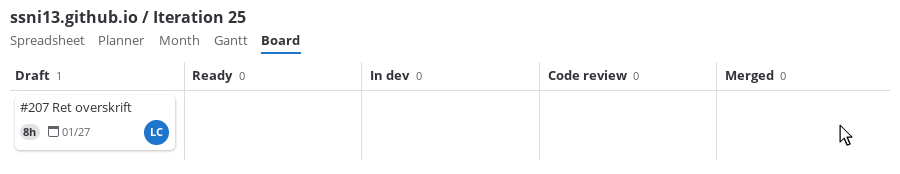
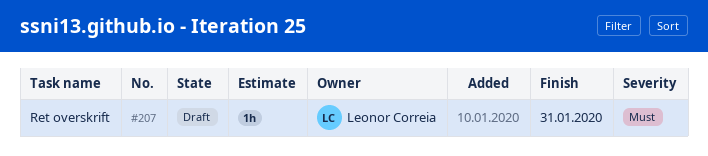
#207, estimate: 8h -> 1h
#207, due: Jan 27 -> Jan 31

